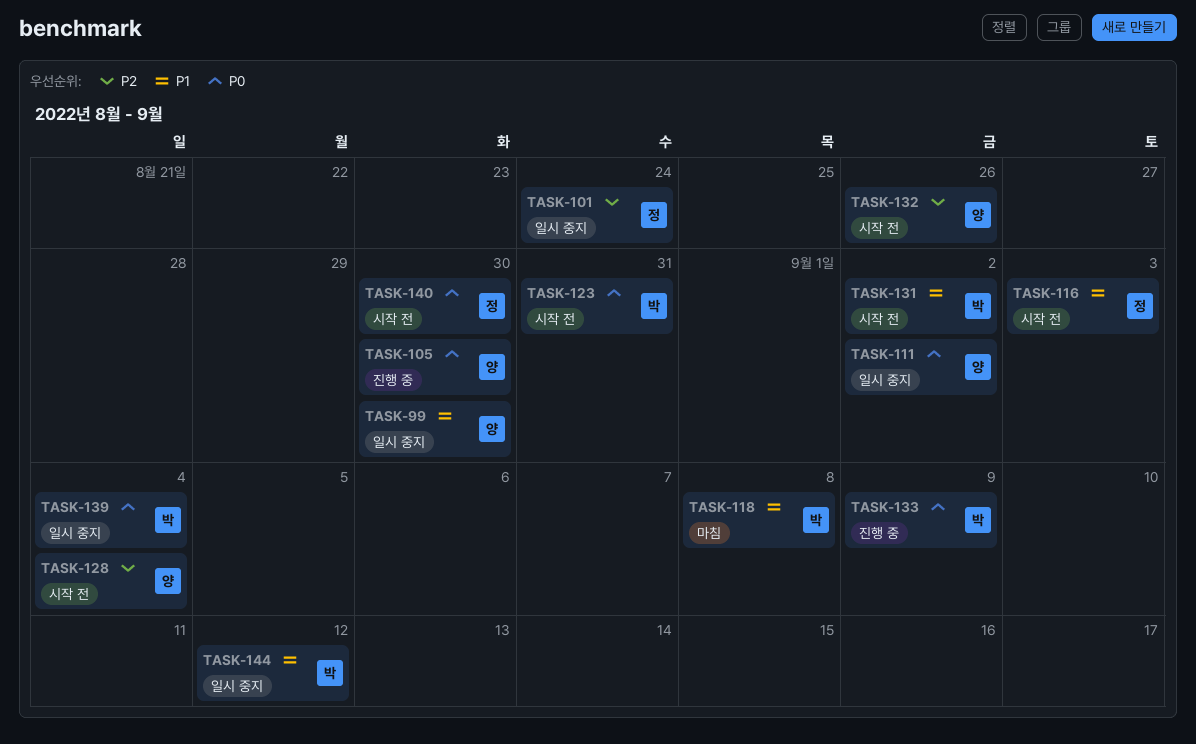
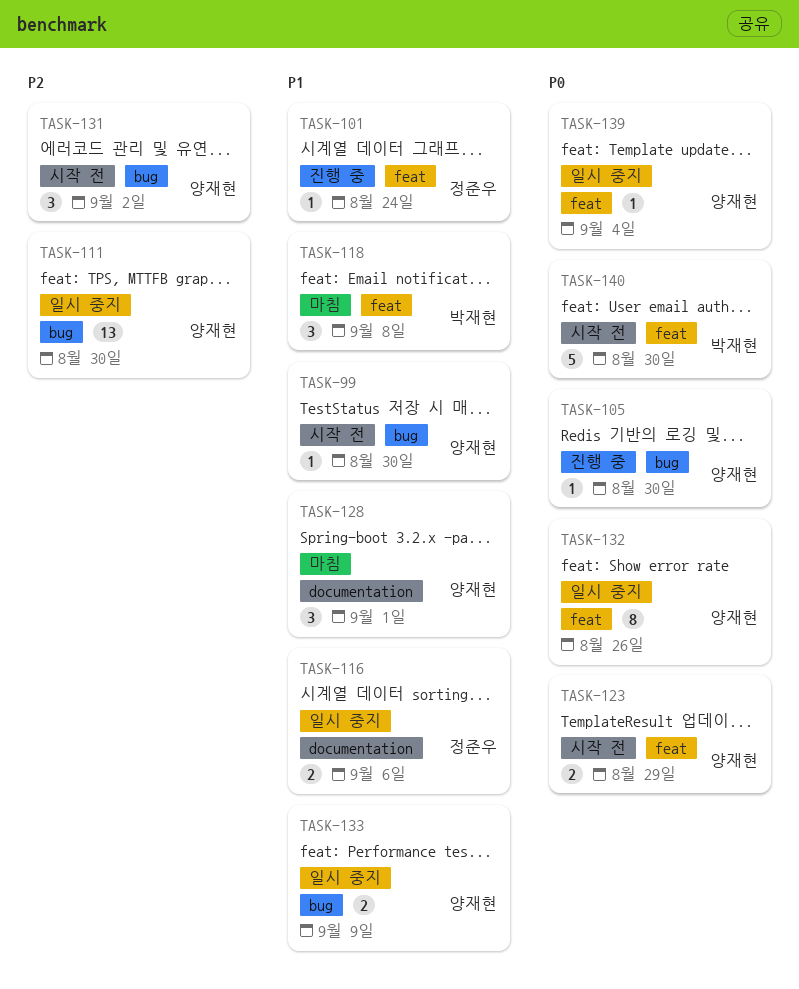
TASK-99, status: 일시 중지 -> 시작 전
TASK-101, status: 일시 중지 -> 진행 중
TASK-101, priority: P2 -> P1
TASK-111, priority: P0 -> P2
TASK-111, due: Sep 2 -> Aug 30
TASK-116, status: 시작 전 -> 일시 중지
TASK-116, due: Sep 3 -> Sep 6
TASK-123, owner: 박재현 -> 양재현
TASK-123, due: Aug 31 -> Aug 29
TASK-128, status: 시작 전 -> 마침
TASK-128, priority: P2 -> P1
TASK-128, due: Sep 4 -> Sep 1
TASK-131, owner: 박재현 -> 양재현
TASK-131, priority: P1 -> P2
TASK-132, status: 시작 전 -> 일시 중지
TASK-132, priority: P2 -> P0
TASK-133, status: 진행 중 -> 일시 중지
TASK-133, owner: 박재현 -> 양재현
TASK-133, priority: P0 -> P1
TASK-139, owner: 박재현 -> 양재현
TASK-140, owner: 정준우 -> 박재현
TASK-144: present -> none

